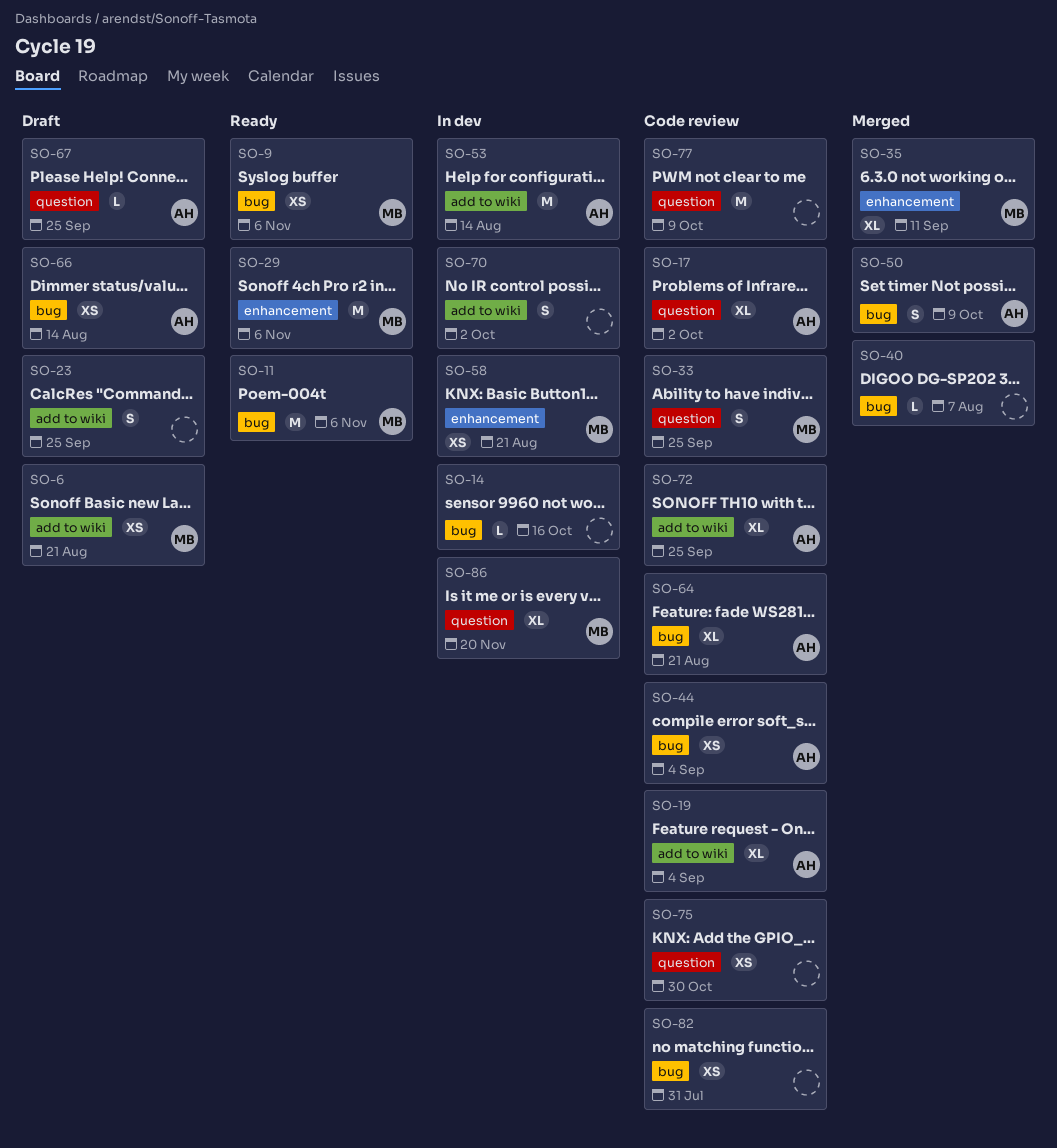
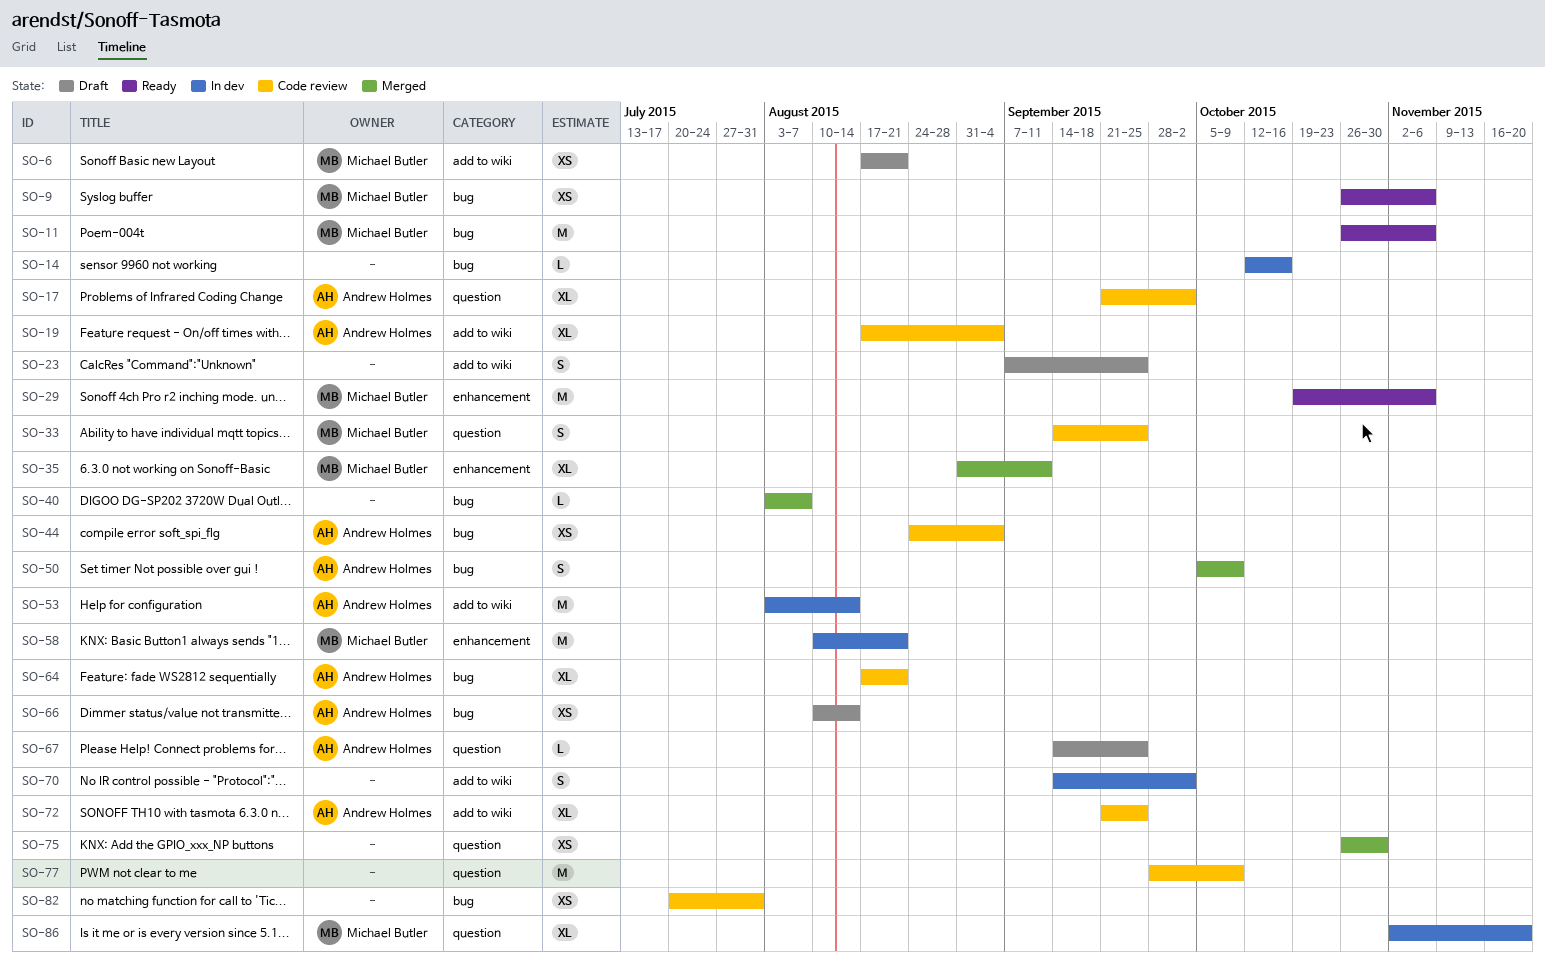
SO-58, estimate: XS -> M
SO-75, status: Code review -> Merged

